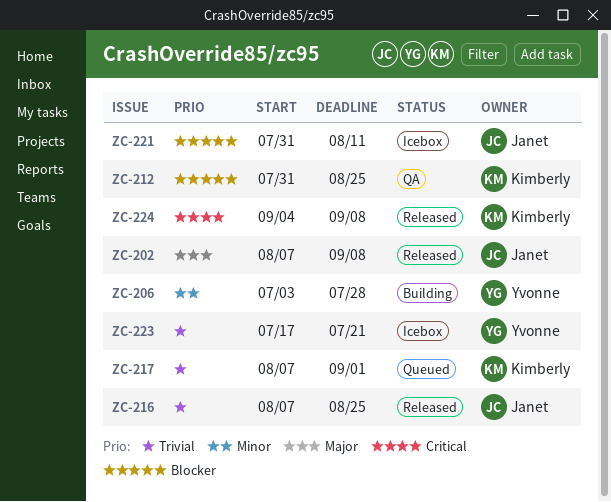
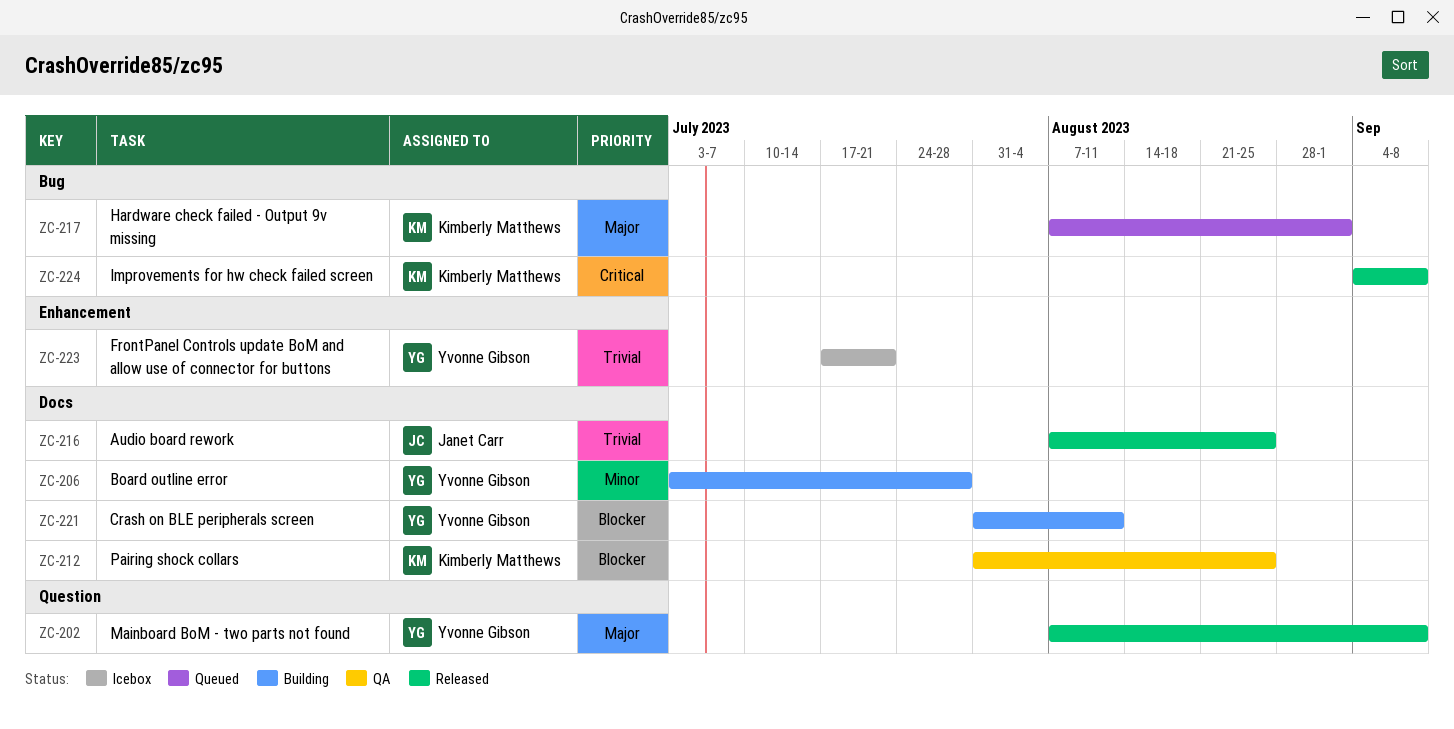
ZC-202, owner: Janet Carr -> Yvonne Gibson
ZC-217, priority: Trivial -> Major
ZC-221, status: Icebox -> Building
ZC-221, owner: Janet Carr -> Yvonne Gibson

